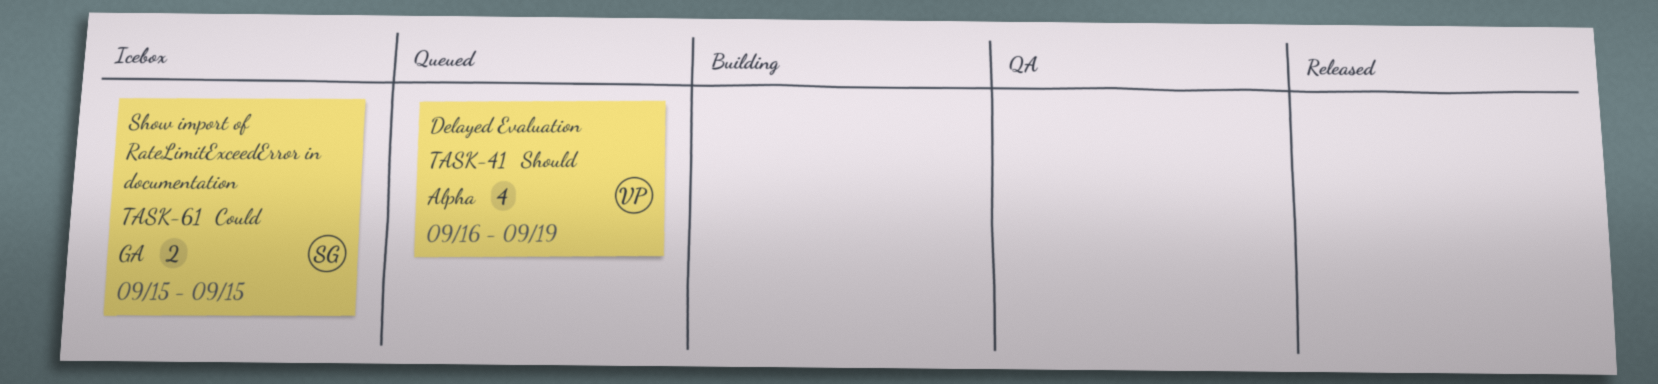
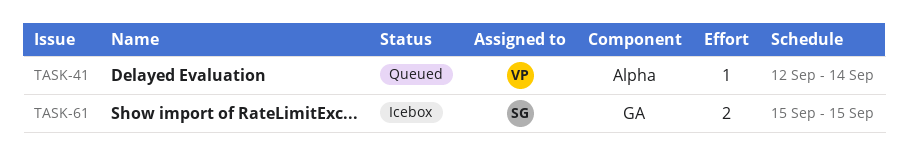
TASK-41, estimate: 4 -> 1
TASK-41, start: Sep 16 -> Sep 12
TASK-41, due: Sep 19 -> Sep 14

